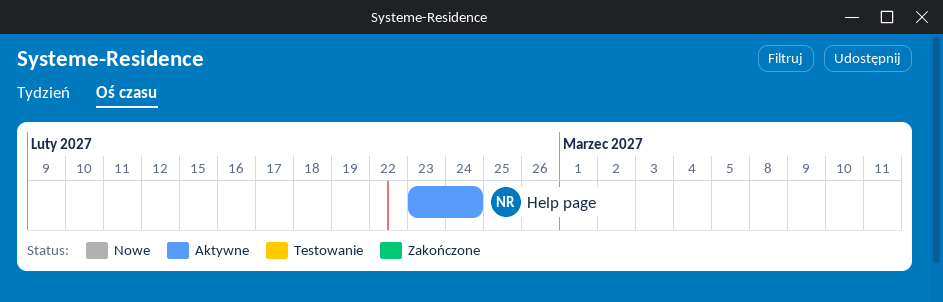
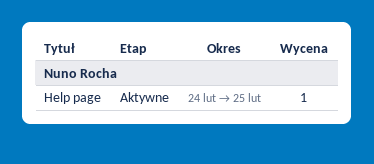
Help page, start: Feb 23 -> Feb 24
Help page, due: Feb 24 -> Feb 25

